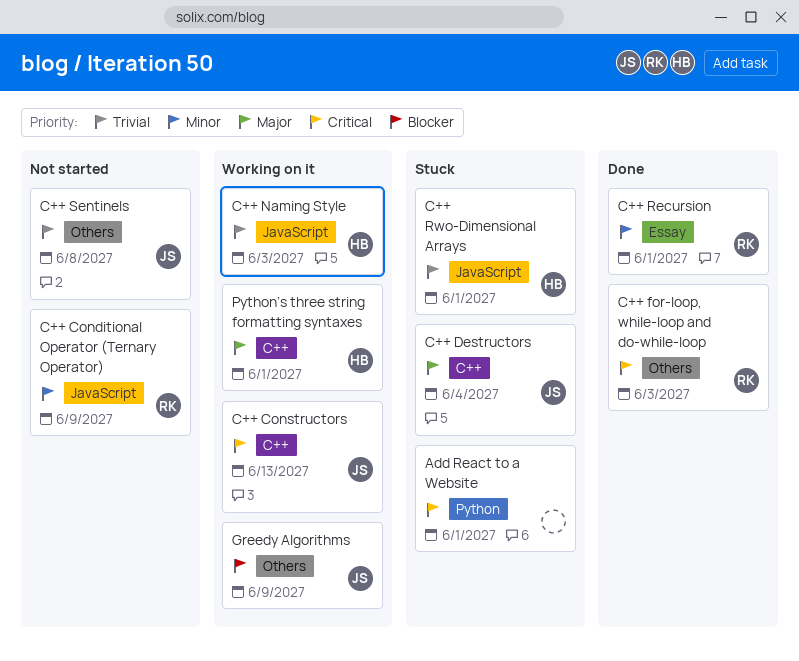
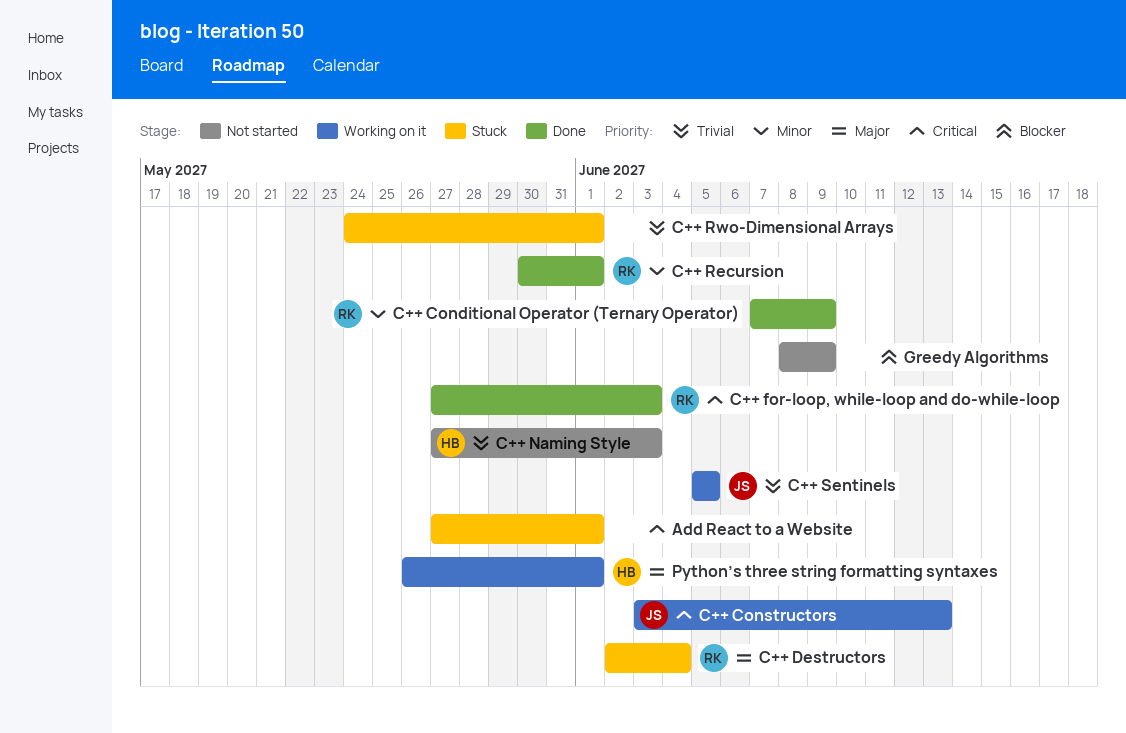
C++ Conditional Operator (Ternary Operator), status: Not started -> Done
C++ Destructors, owner: JS -> RK
C++ Naming Style, status: Working on it -> Not started
C++ Rwo-Dimensional Arrays, owner: HB -> none
C++ Sentinels, status: Not started -> Working on it
C++ Sentinels, due: Jun 8 -> Jun 5
Greedy Algorithms, status: Working on it -> Not started
Greedy Algorithms, owner: JS -> none

